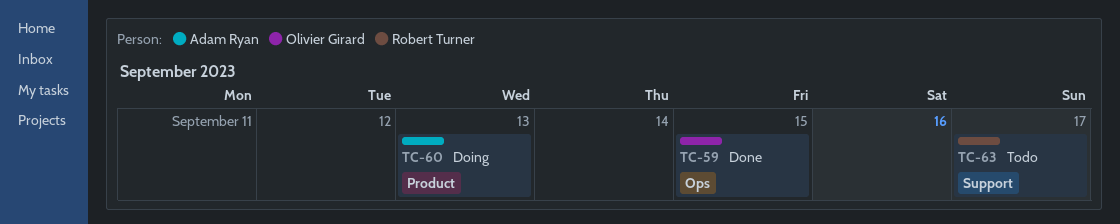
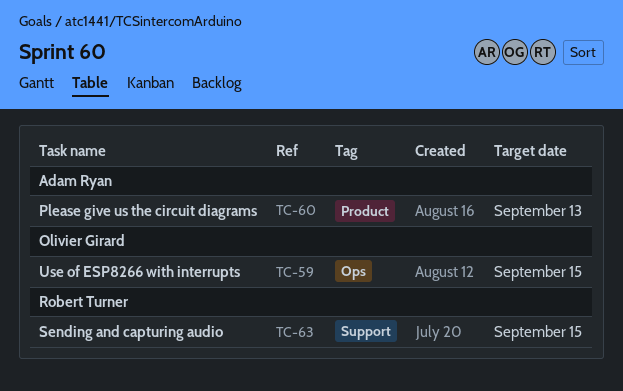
TC-63, due: Sep 17 -> Sep 15

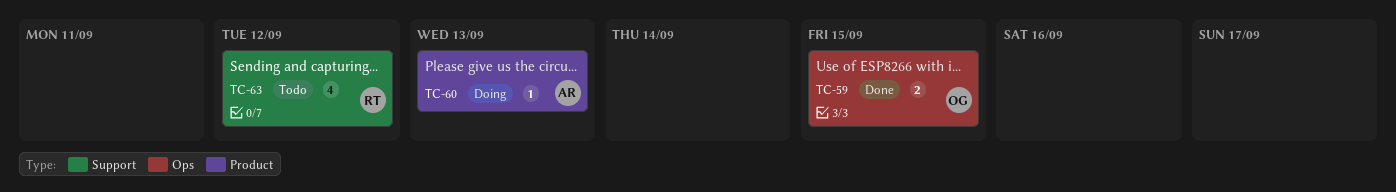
TC-63, due: Sep 15 -> Sep 12

